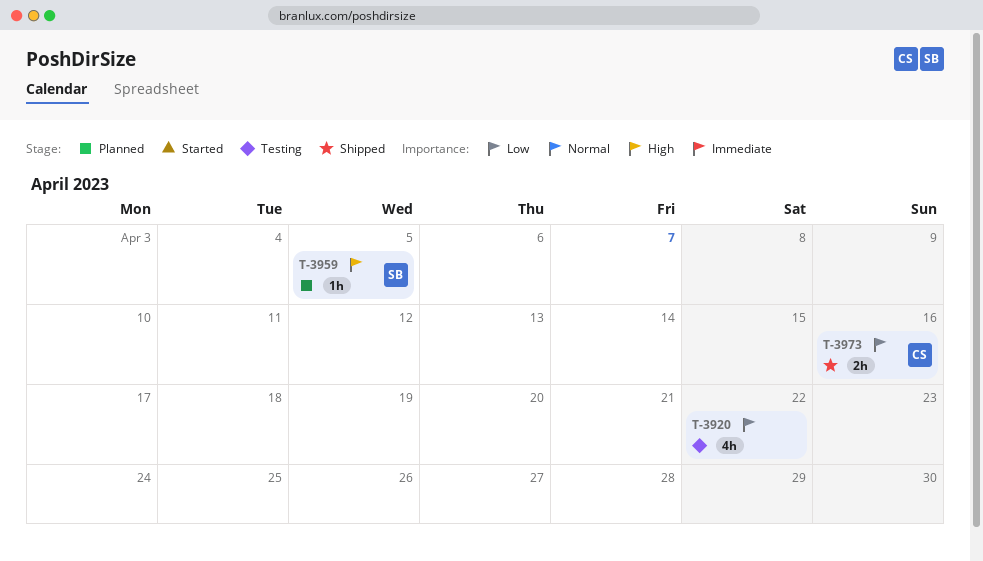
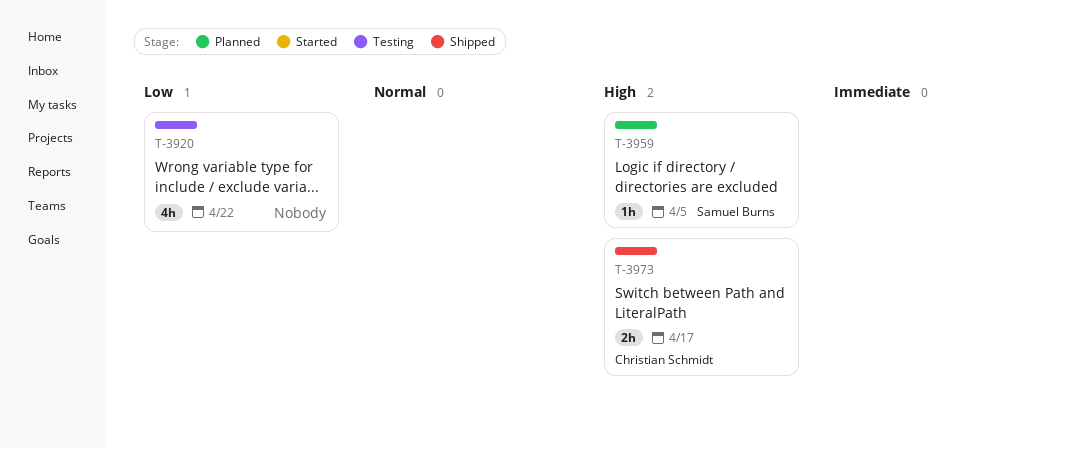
T-3973, priority: Low -> High
T-3973, due: Apr 16 -> Apr 17

